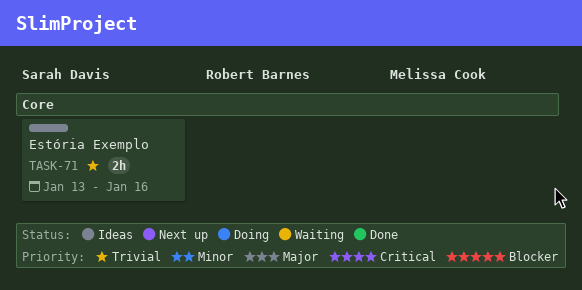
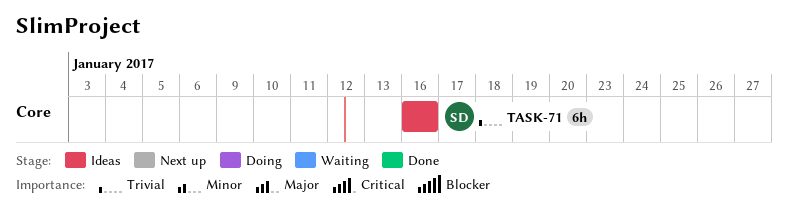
TASK-71, estimate: 2h -> 6h
TASK-71, start: Jan 13 -> Jan 16

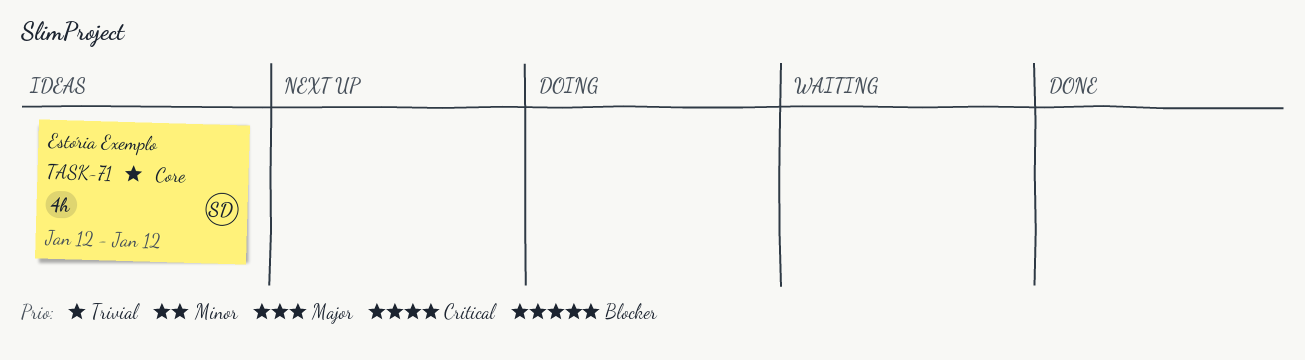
TASK-71, estimate: 6h -> 4h
TASK-71, start: Jan 16 -> Jan 12
TASK-71, due: Jan 16 -> Jan 12

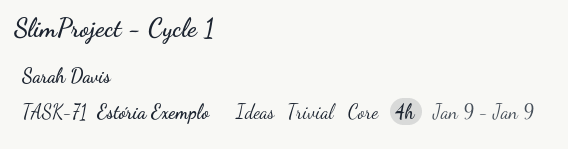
TASK-71, start: Jan 12 -> Jan 9
TASK-71, due: Jan 12 -> Jan 9

